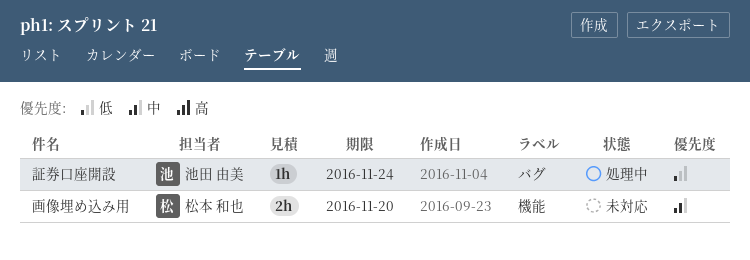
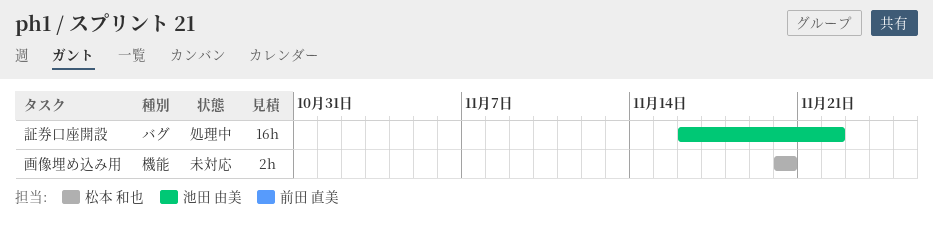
証券口座開設, estimate: 1h -> 16h
証券口座開設, due: Nov 24 -> Nov 22

